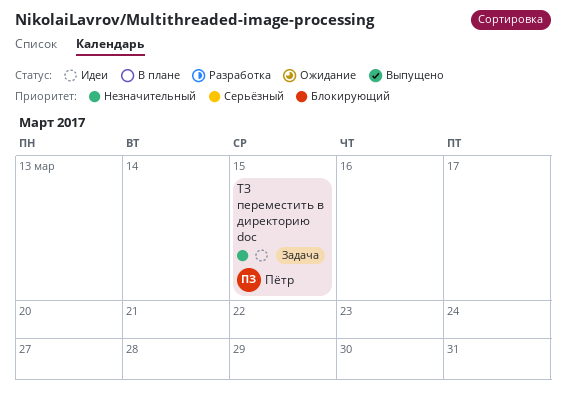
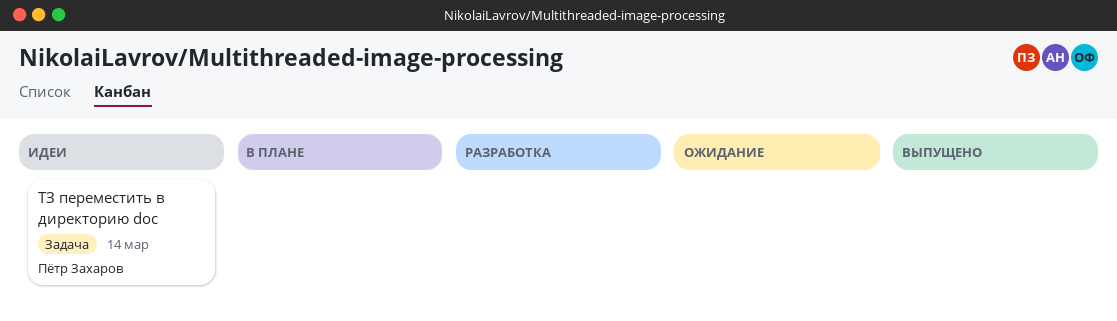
ТЗ переместить в директорию doc, due: Mar 15 -> Mar 14

